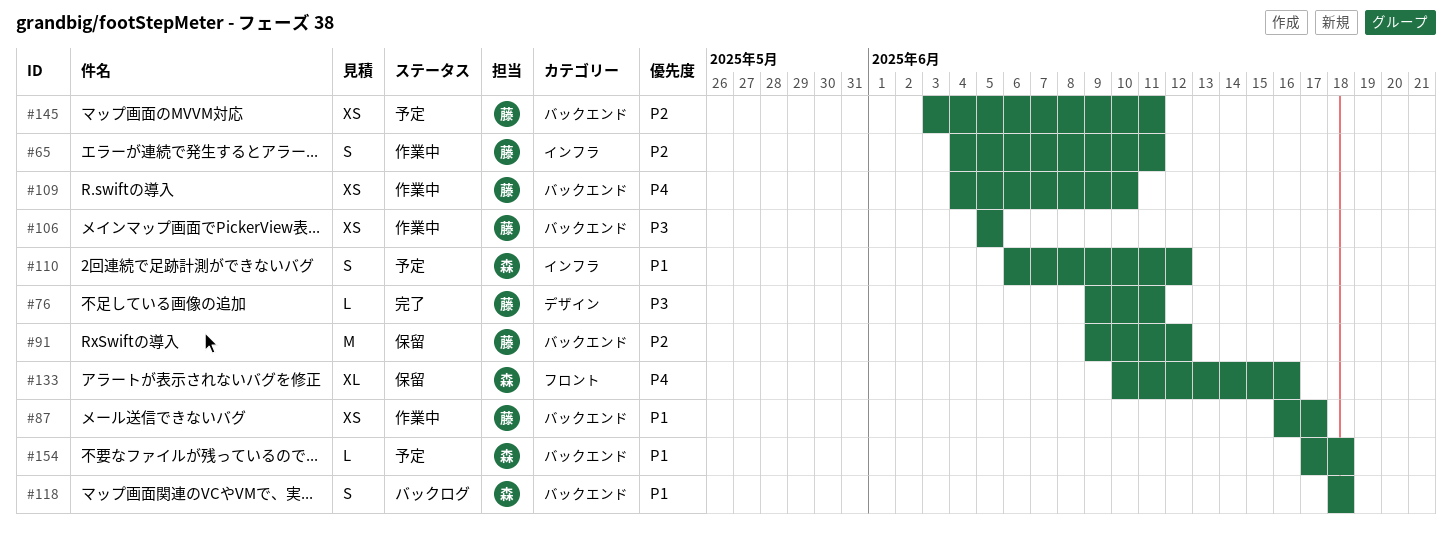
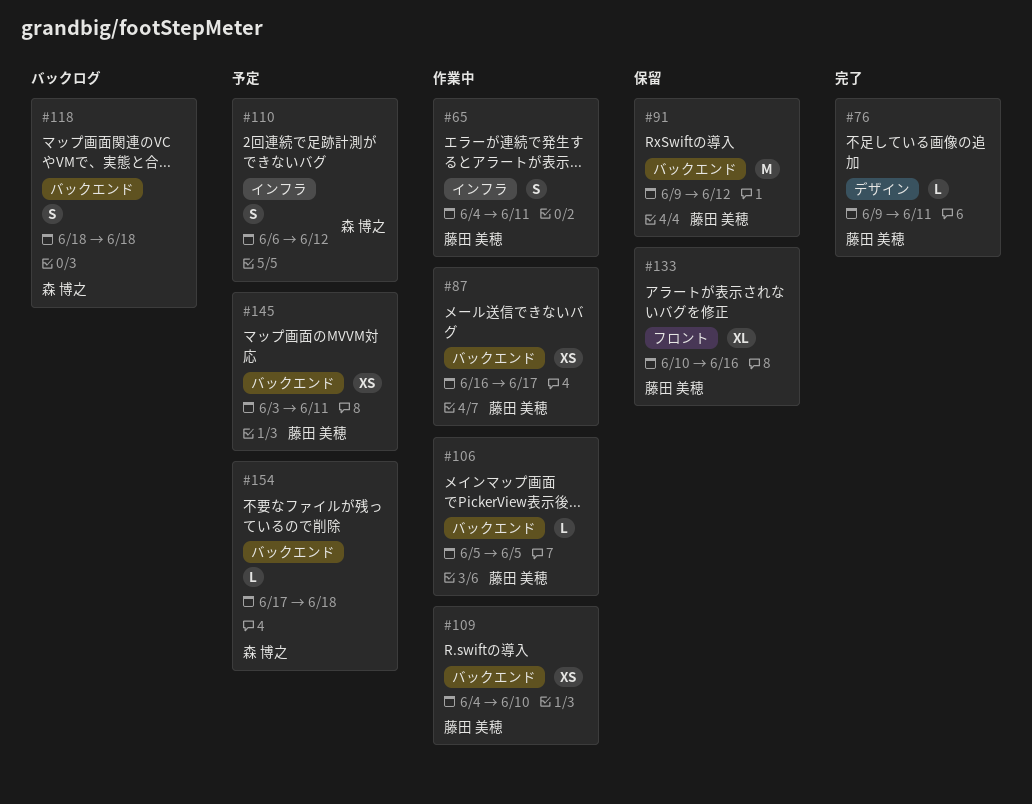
#106, estimate: XS -> L
#133, owner: 森 博之 -> 藤田 美穂

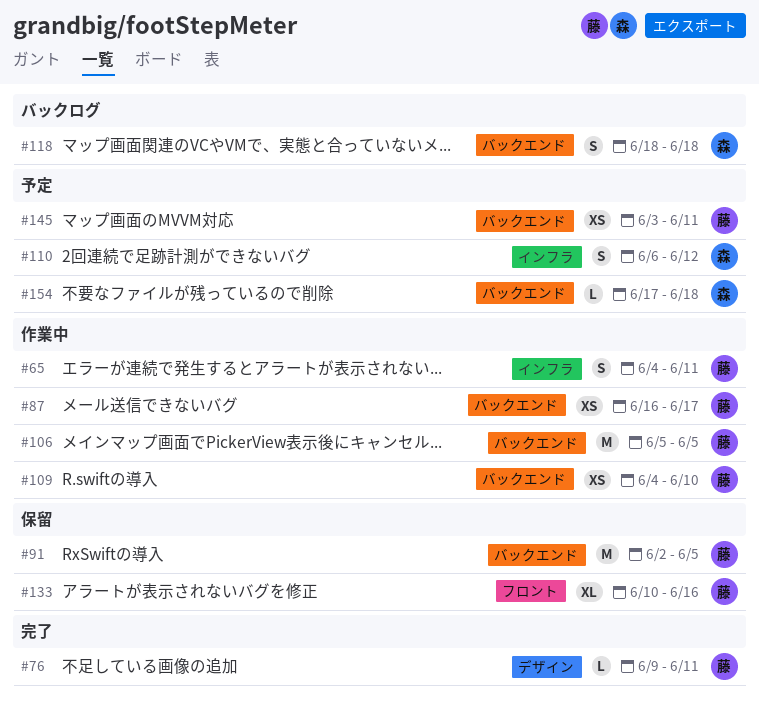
#91, start: Jun 9 -> Jun 2
#91, due: Jun 12 -> Jun 5
#106, estimate: L -> M

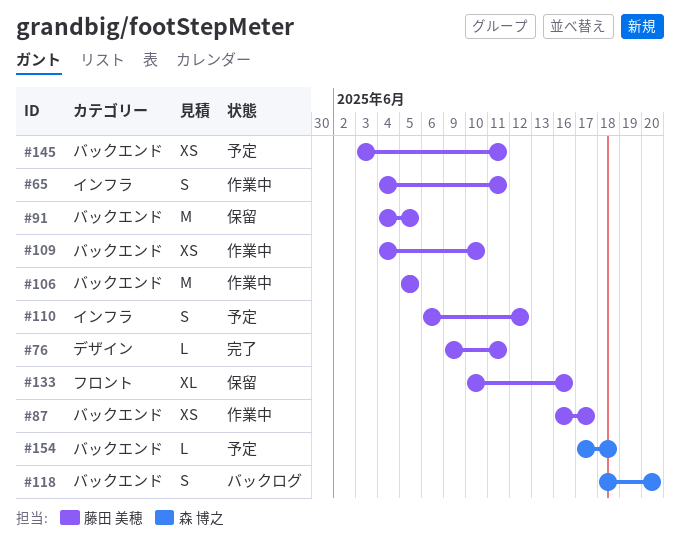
#91, start: Jun 2 -> Jun 4
#110, owner: 森 博之 -> 藤田 美穂
#118, due: Jun 18 -> Jun 20

